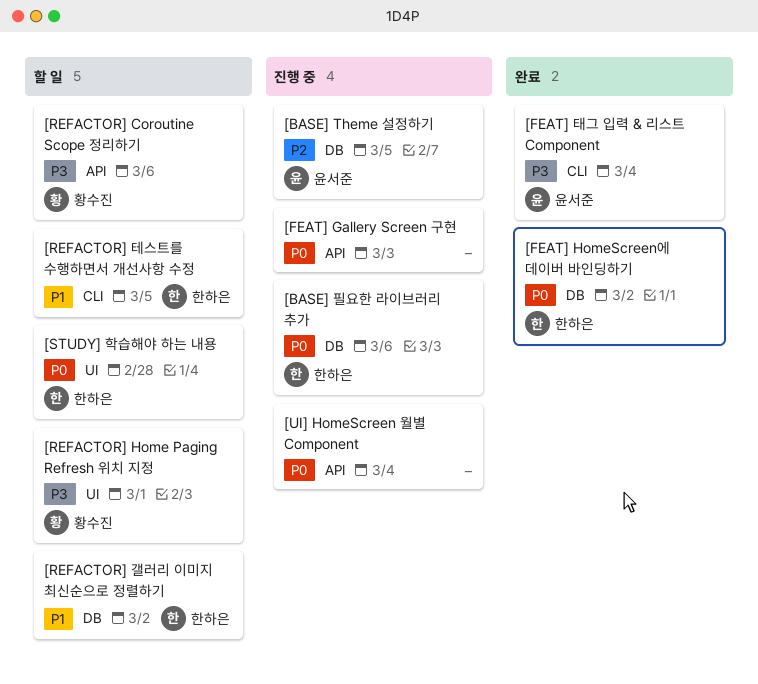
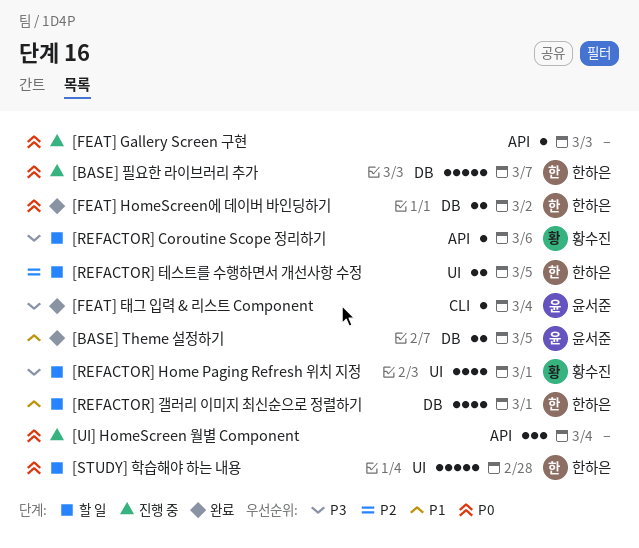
[BASE] Theme 설정하기, status: 진행 중 -> 완료
[BASE] Theme 설정하기, priority: P2 -> P1
[BASE] 필요한 라이브러리 추가, due: Mar 6 -> Mar 7
[REFACTOR] 갤러리 이미지 최신순으로 정렬하기, due: Mar 2 -> Mar 1
[REFACTOR] 테스트를 수행하면서 개선사항 수정, priority: P1 -> P2
[REFACTOR] 테스트를 수행하면서 개선사항 수정, label: CLI -> UI

